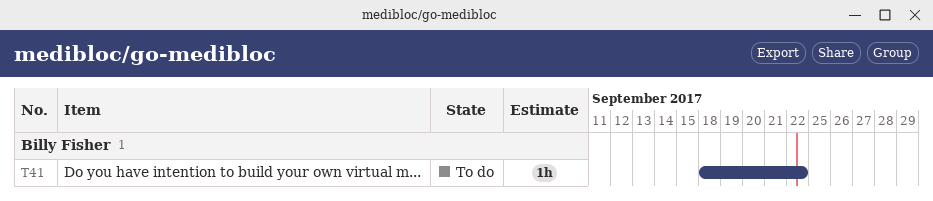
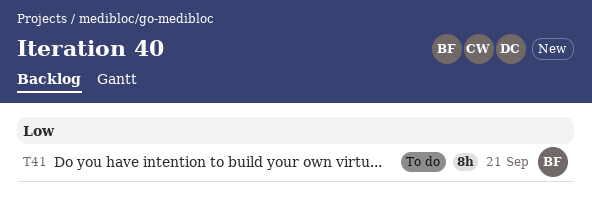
T41, estimate: 1h -> 8h
T41, due: Sep 22 -> Sep 21

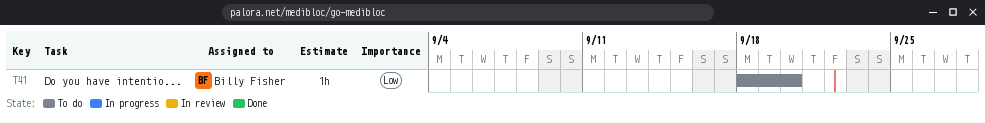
T41, estimate: 8h -> 1h
T41, due: Sep 21 -> Sep 20

